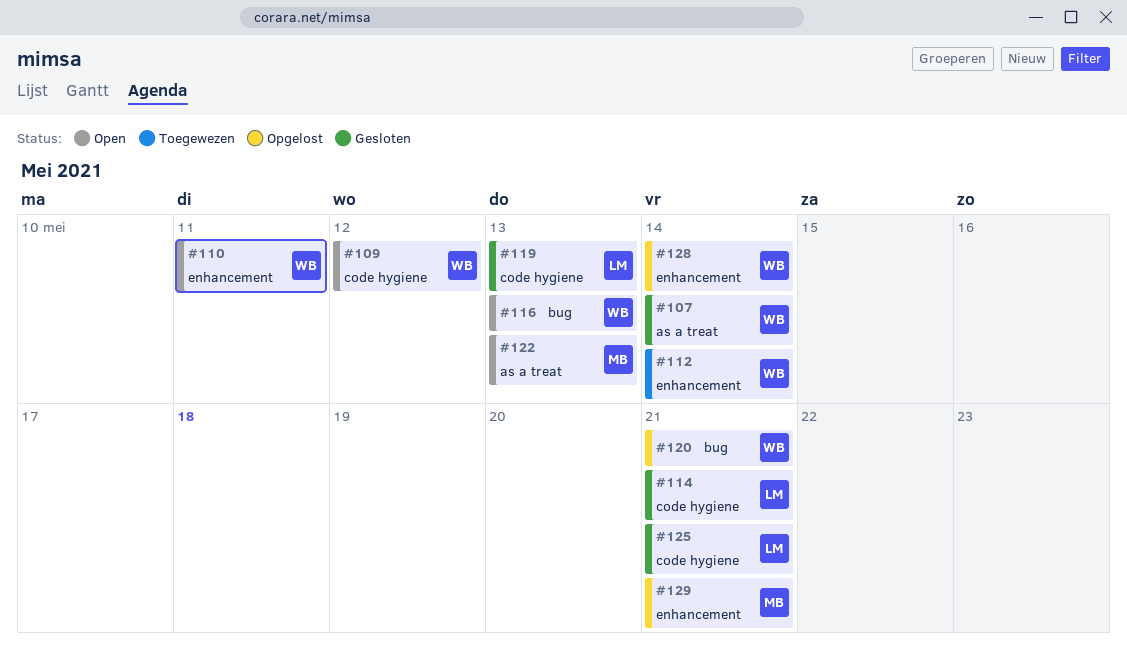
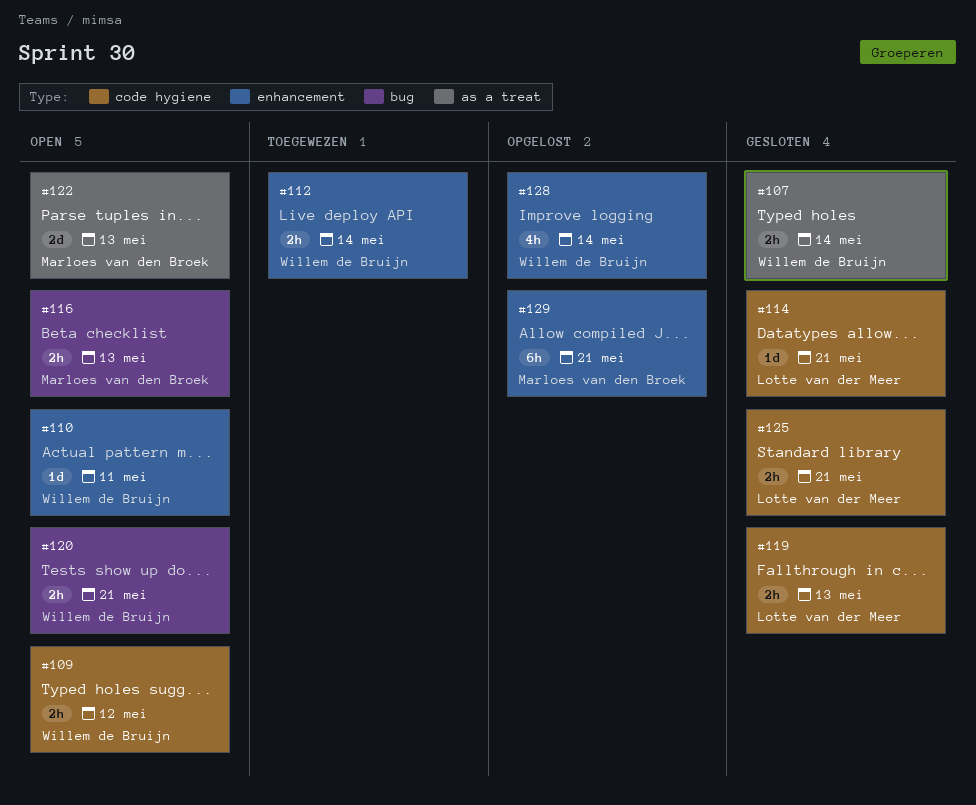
#116, owner: Willem de Bruijn -> Marloes van den Broek
#120, status: Opgelost -> Open

